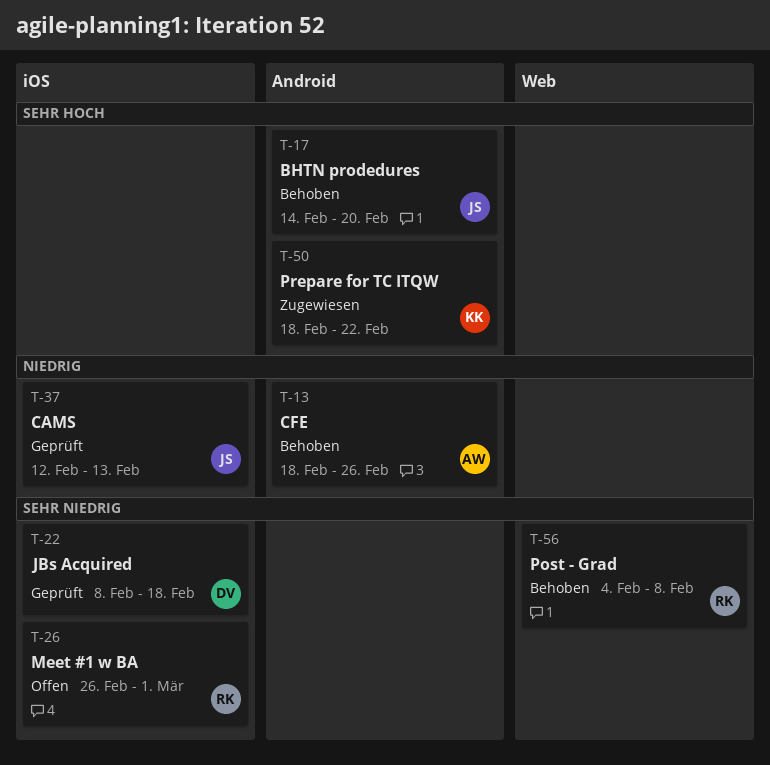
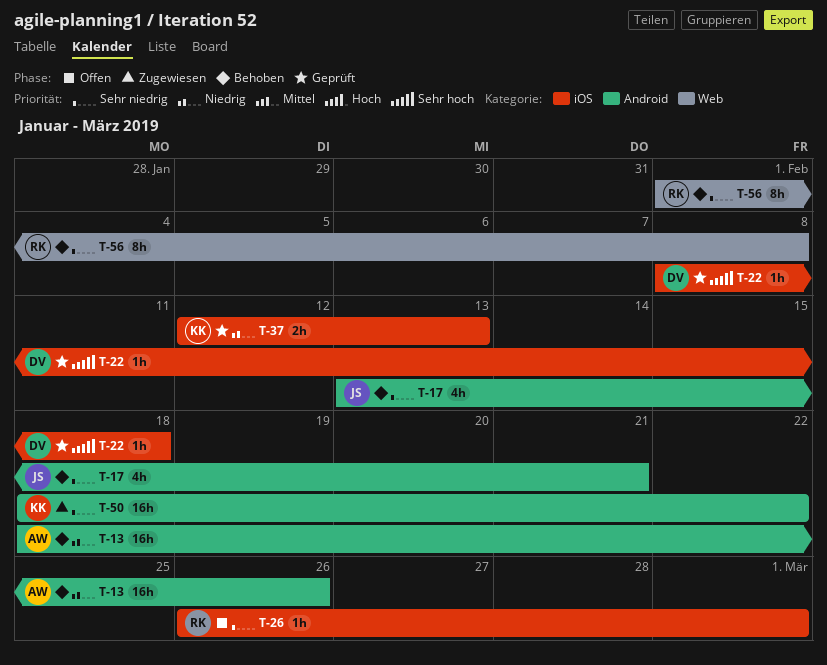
T-17, priority: Sehr hoch -> Sehr niedrig
T-17, start: Feb 14 -> Feb 13
T-17, due: Feb 20 -> Feb 21
T-22, priority: Sehr niedrig -> Sehr hoch
T-37, owner: JS -> KK
T-50, priority: Sehr hoch -> Sehr niedrig
T-56, start: Feb 4 -> Feb 1

